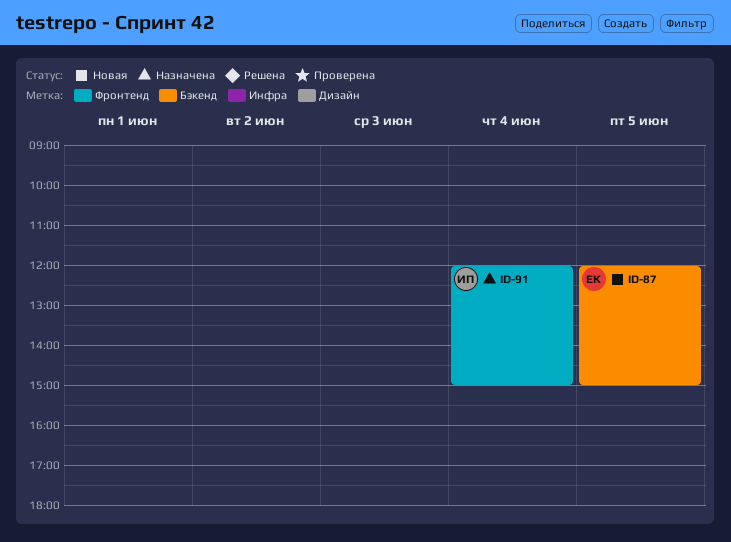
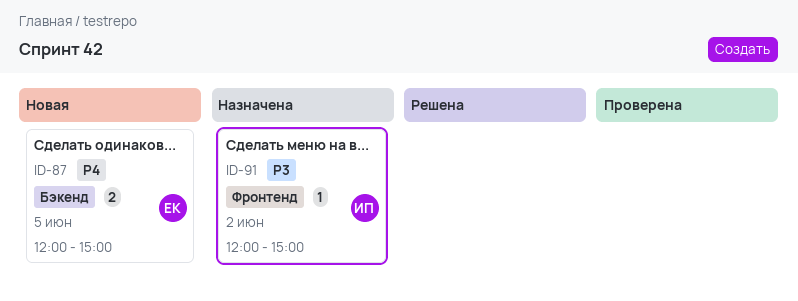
ID-91, day: Jun 4 -> Jun 2

